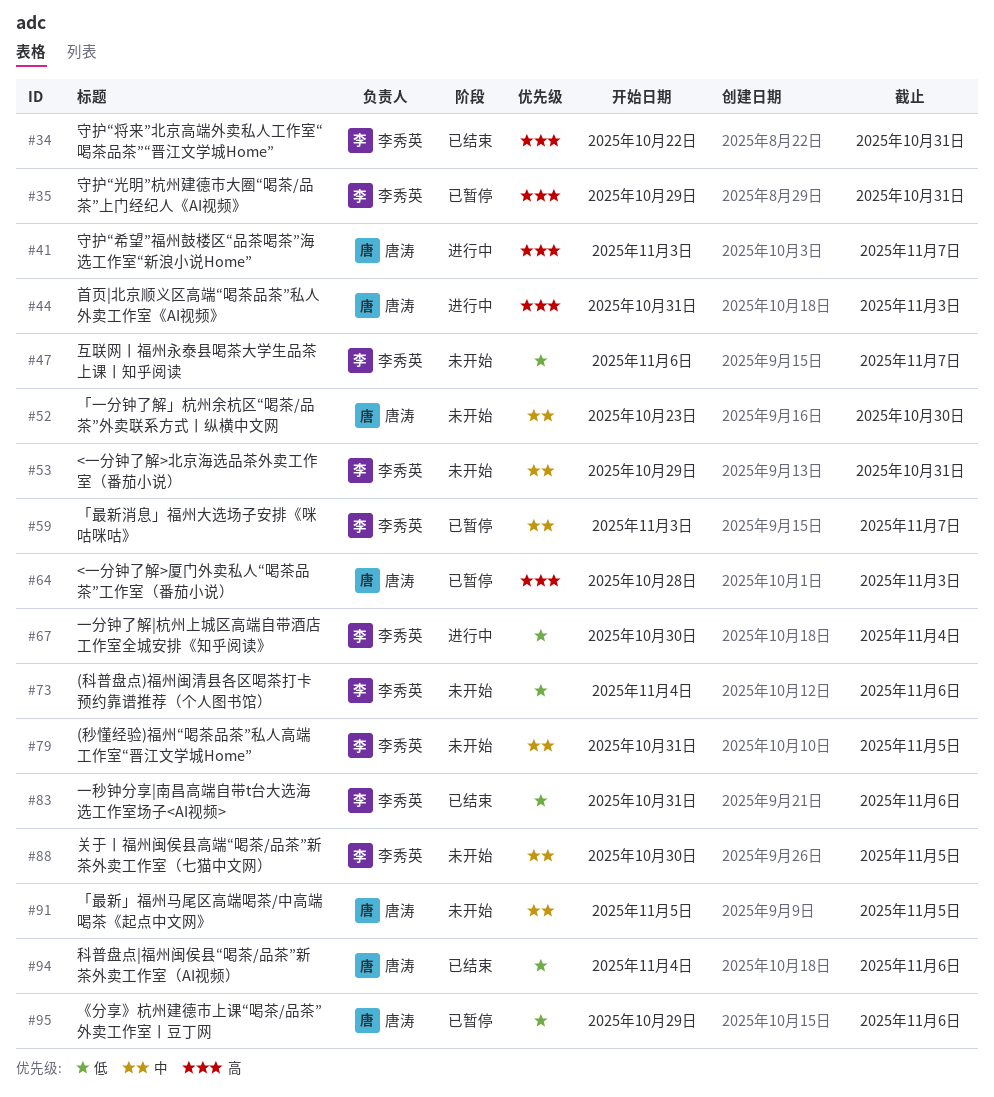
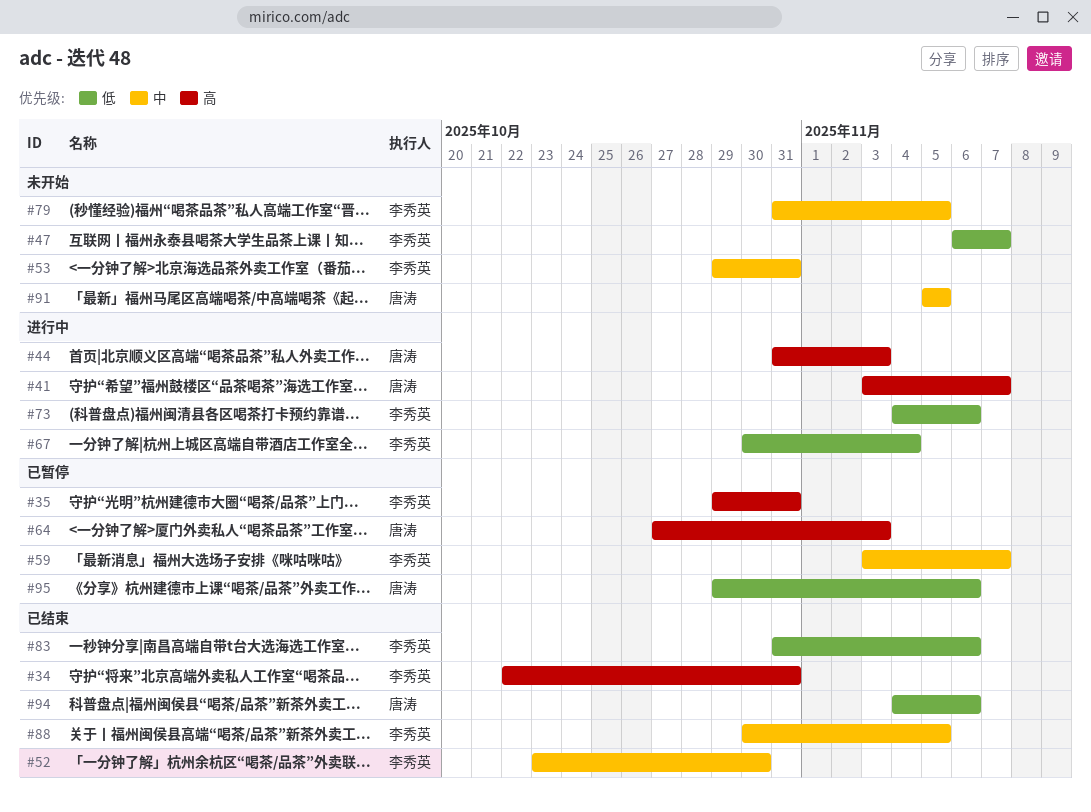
#52, status: 未开始 -> 已结束
#52, owner: 唐涛 -> 李秀英
#64, start: Oct 28 -> Oct 27
#73, status: 未开始 -> 进行中
#88, status: 未开始 -> 已结束

